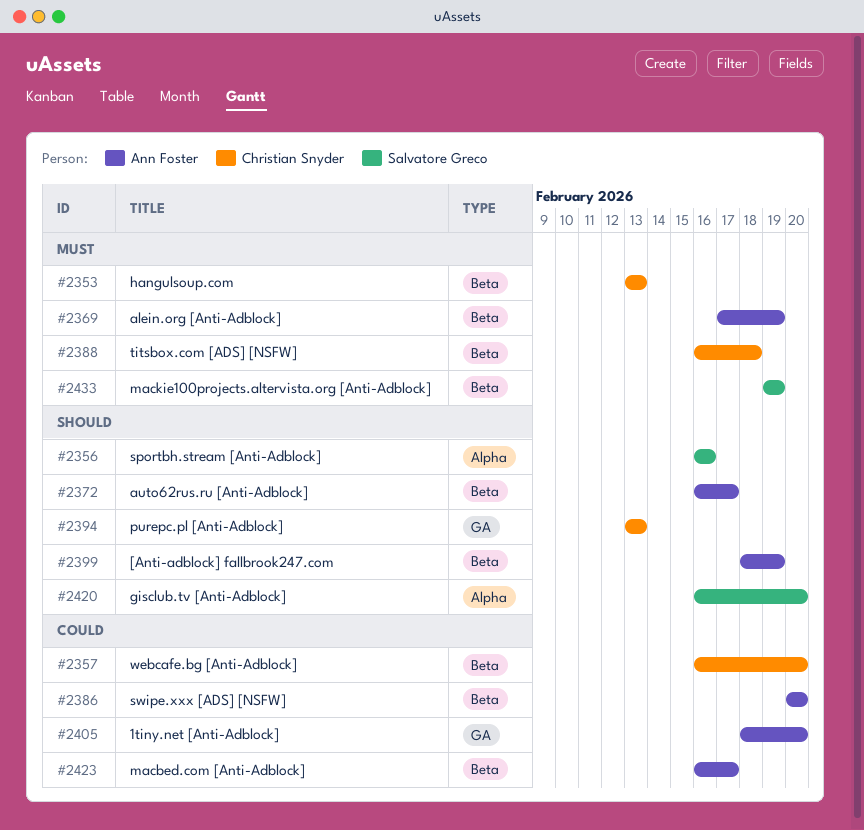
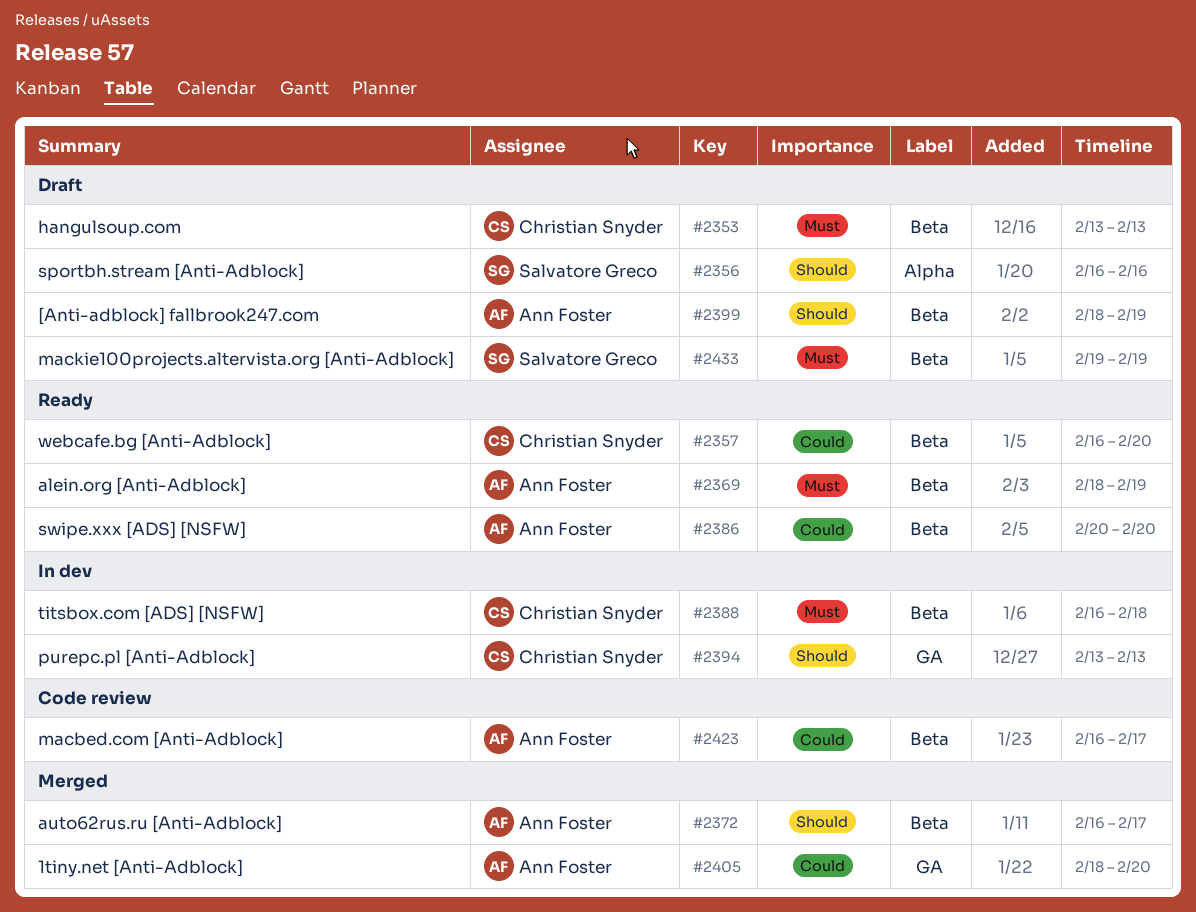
#2369, start: Feb 17 -> Feb 18
#2420: present -> none

